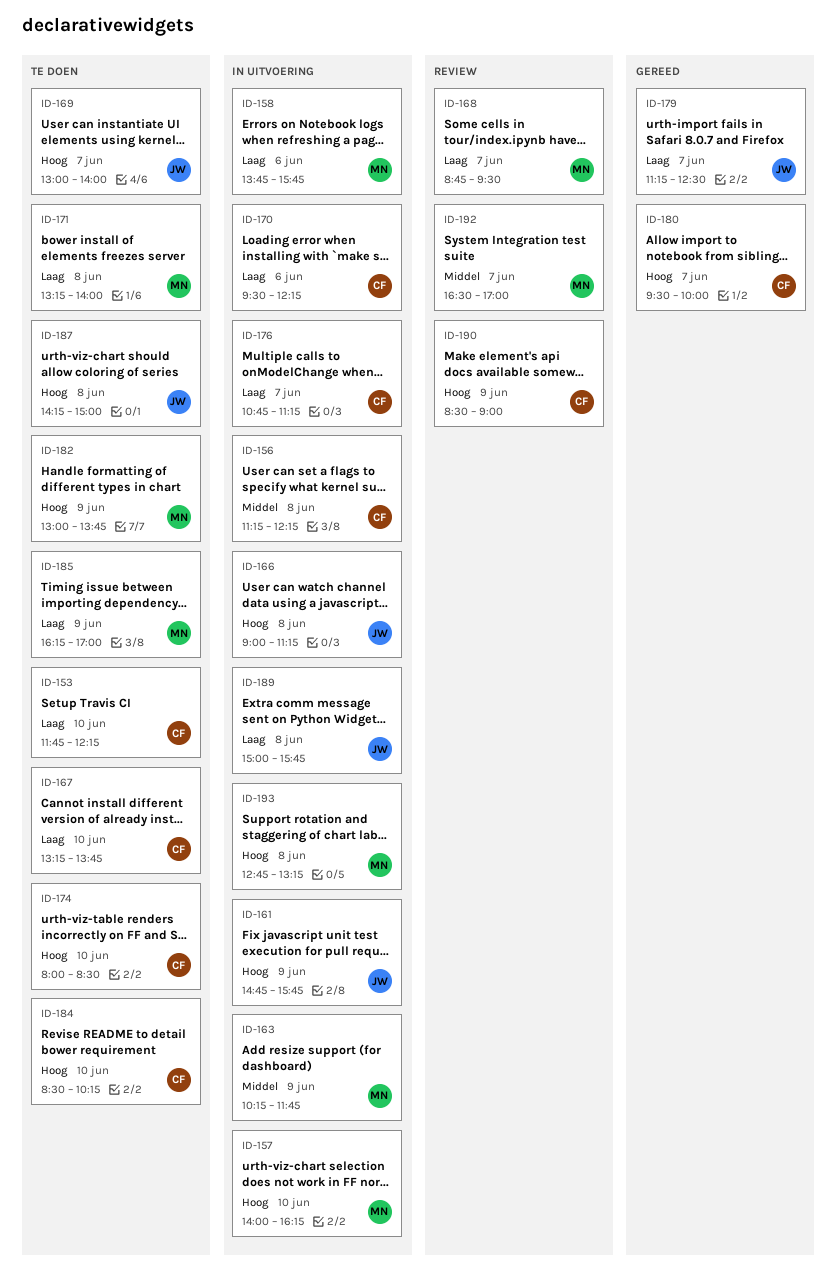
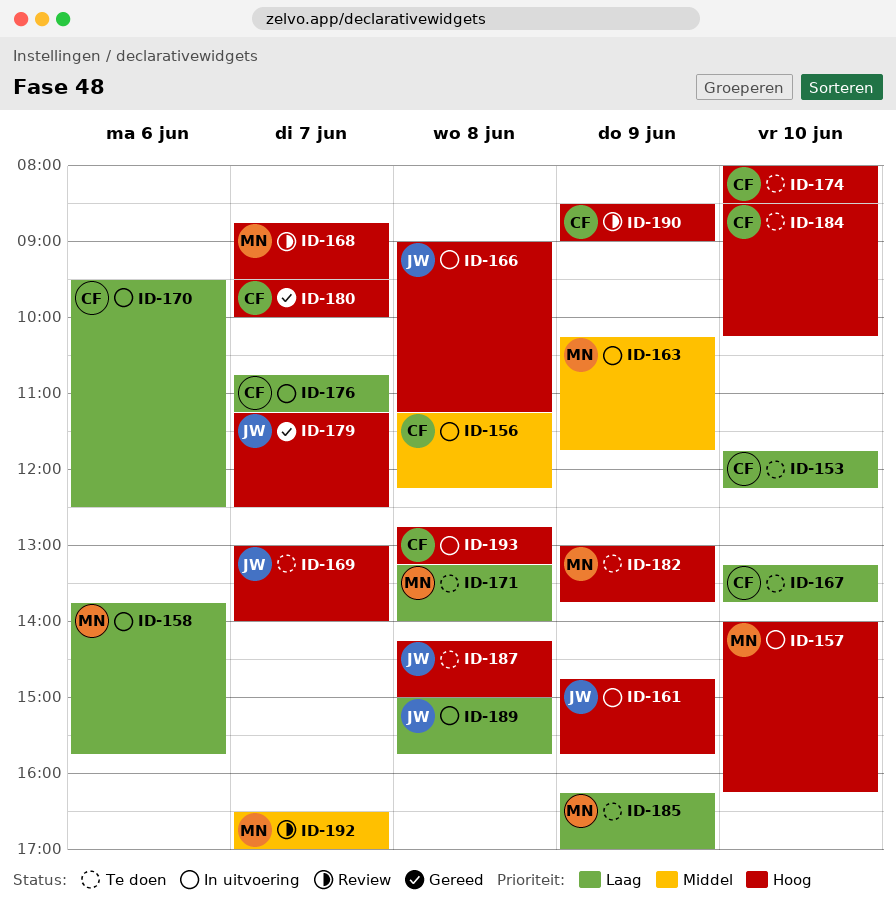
ID-168, priority: Laag -> Hoog
ID-170, ends: 12:15 -> 12:30
ID-179, priority: Laag -> Hoog
ID-193, owner: MN -> CF

